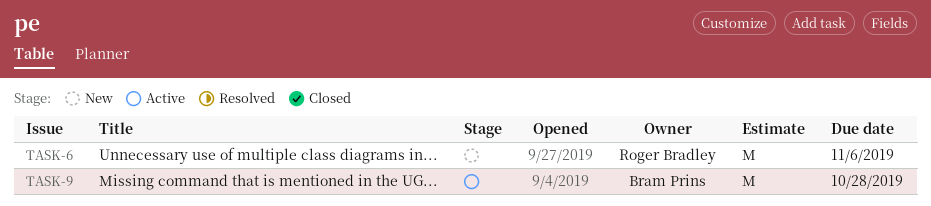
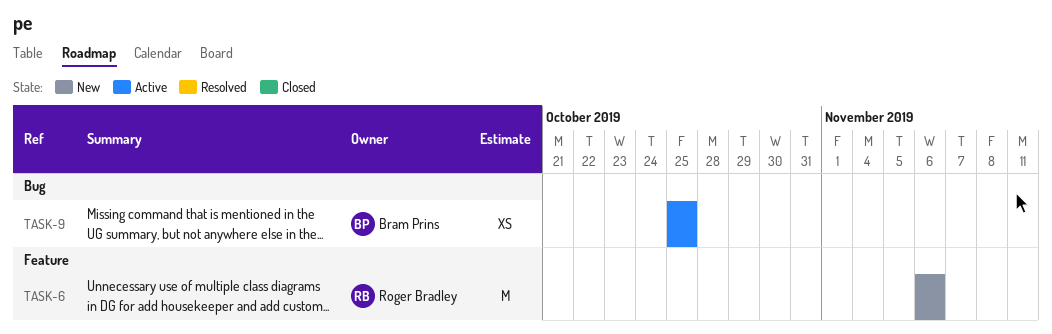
TASK-9, estimate: M -> XS
TASK-9, due: Oct 28 -> Oct 25

